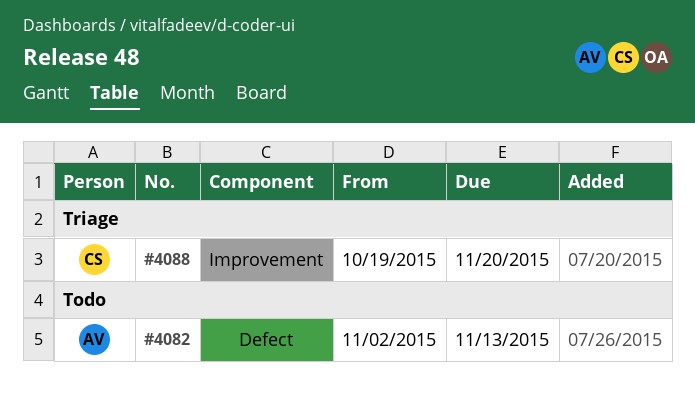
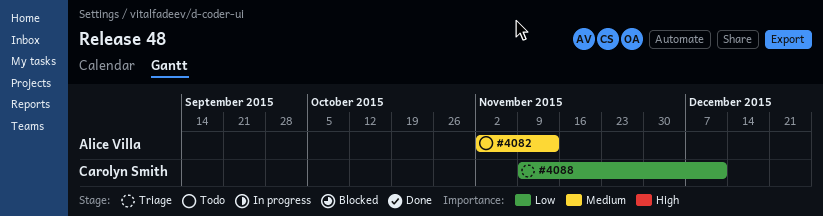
#4088, start: Oct 19 -> Nov 9
#4088, due: Nov 20 -> Dec 11

